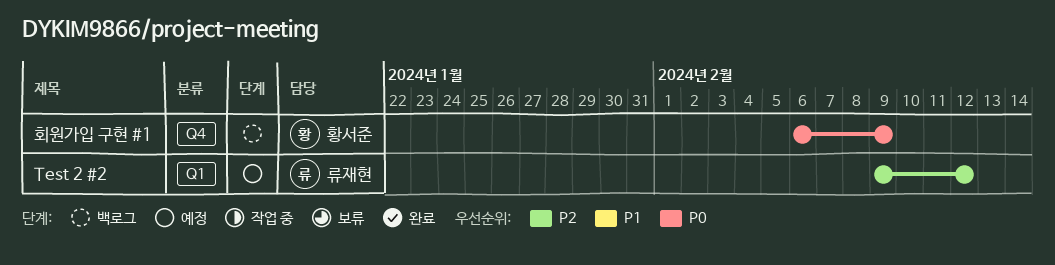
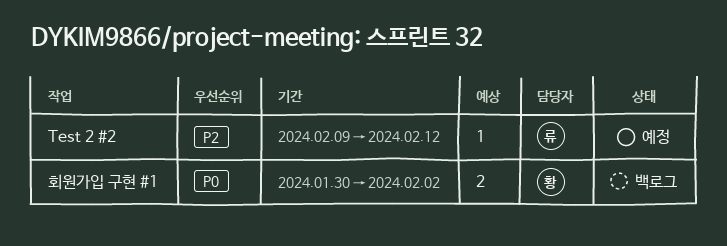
회원가입 구현 #1, start: Feb 6 -> Jan 30
회원가입 구현 #1, due: Feb 9 -> Feb 2

